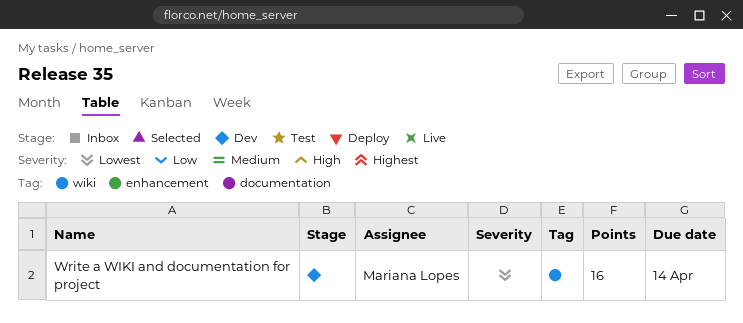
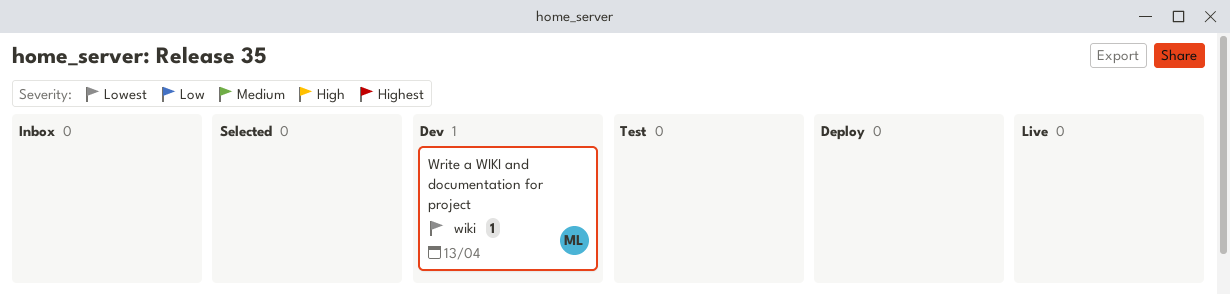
Write a WIKI and documentation for project, estimate: 16 -> 1
Write a WIKI and documentation for project, due: Apr 14 -> Apr 13

